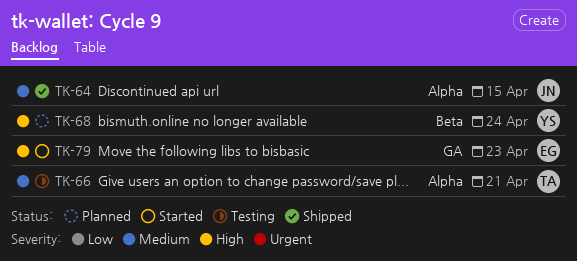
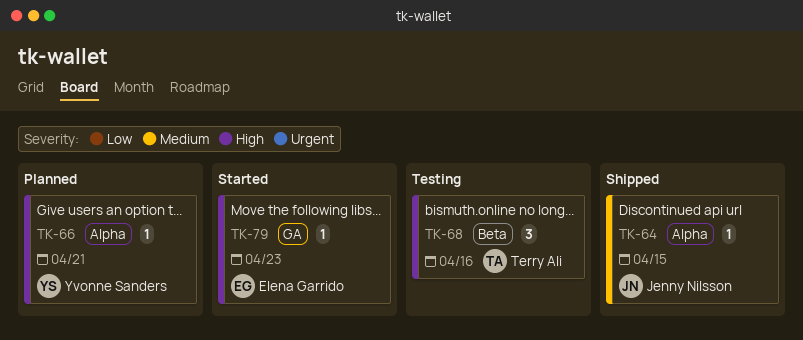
TK-66, status: Testing -> Planned
TK-66, owner: Terry Ali -> Yvonne Sanders
TK-66, priority: Medium -> High
TK-68, status: Planned -> Testing
TK-68, owner: Yvonne Sanders -> Terry Ali
TK-68, due: Apr 24 -> Apr 16

